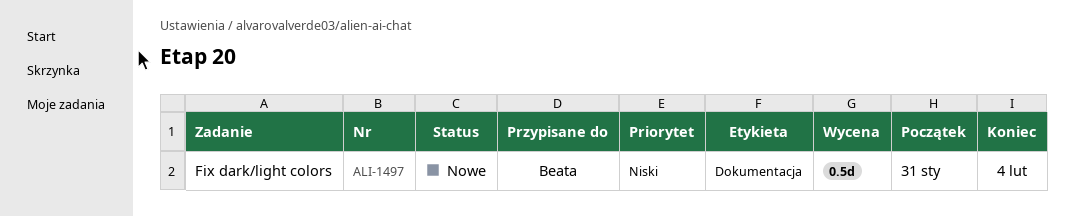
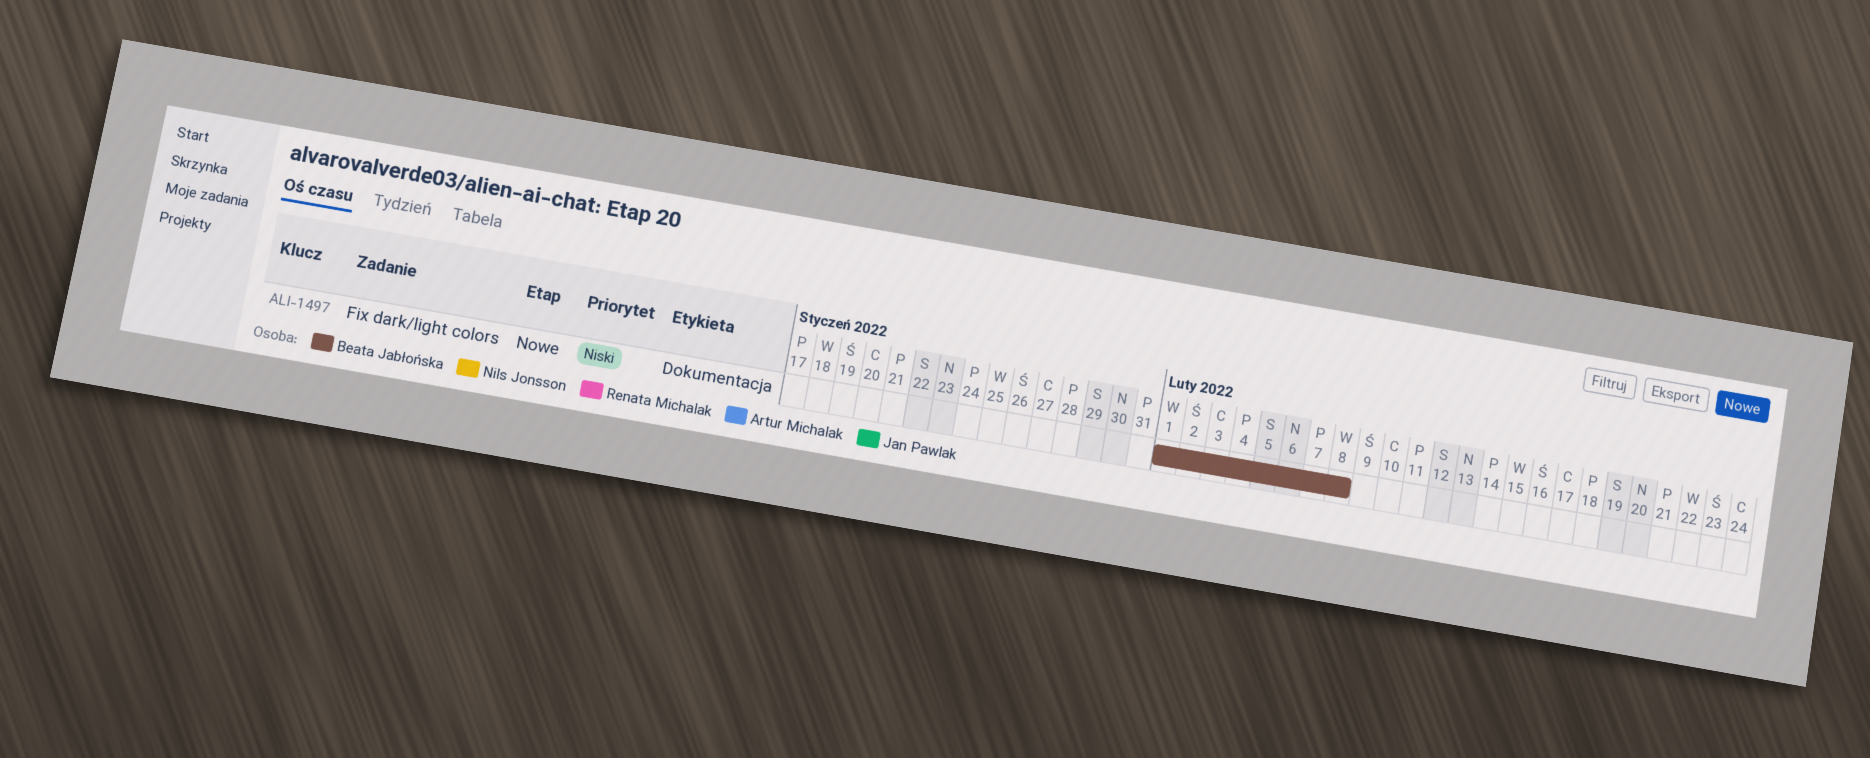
ALI-1497, start: Jan 31 -> Feb 1
ALI-1497, due: Feb 4 -> Feb 8

